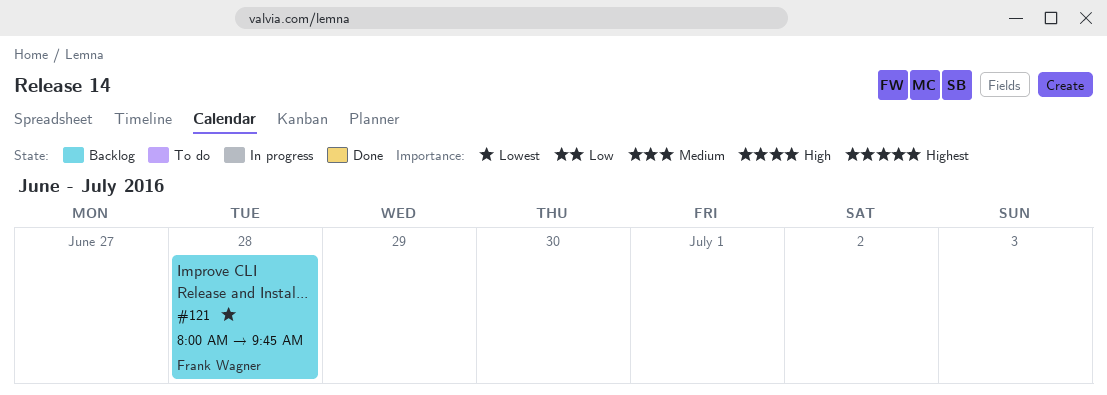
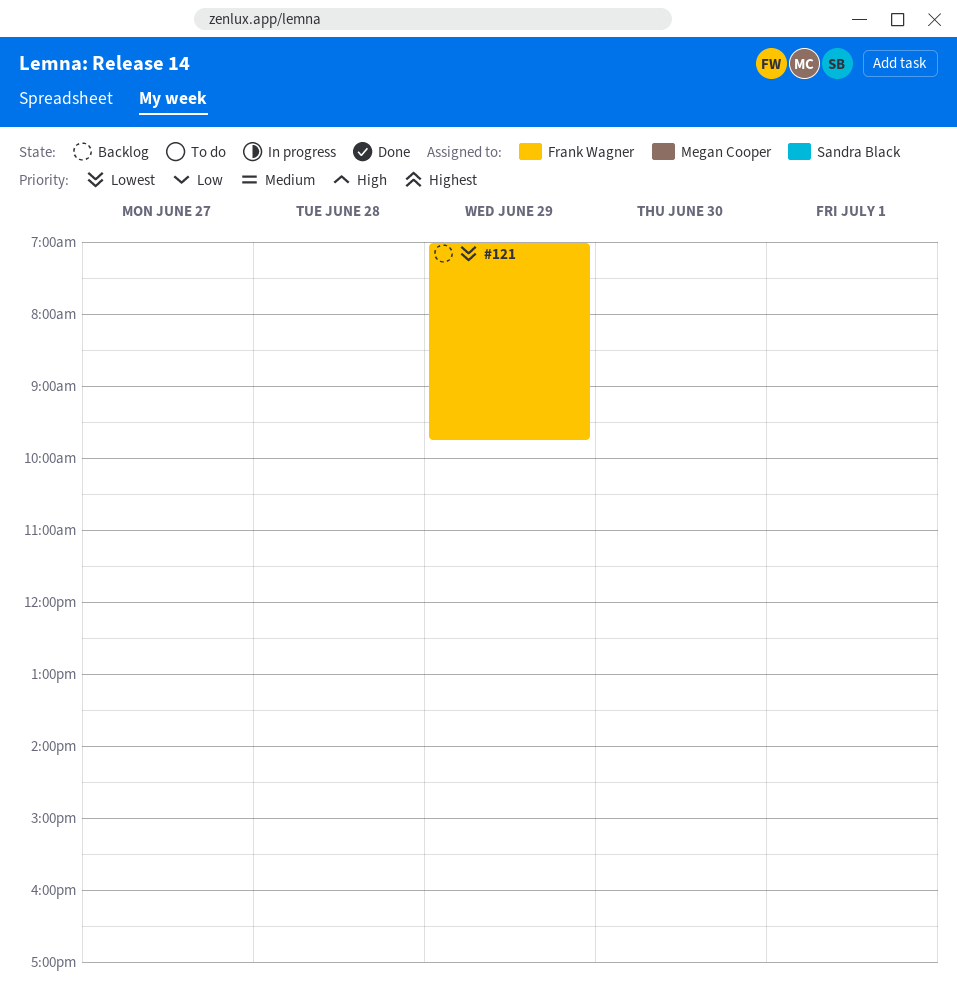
#121, day: Jun 28 -> Jun 29
#121, begins: 08:00 -> 07:00

